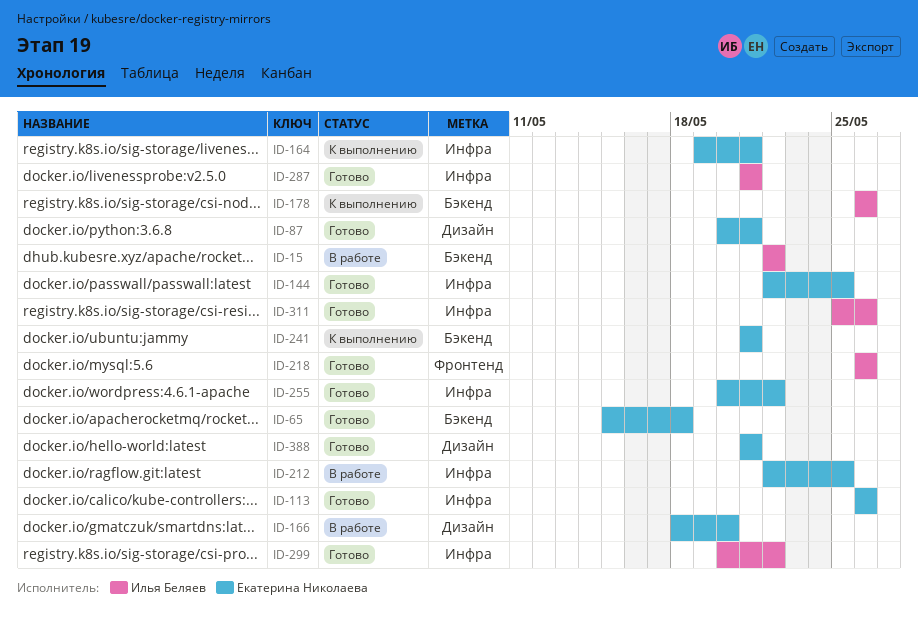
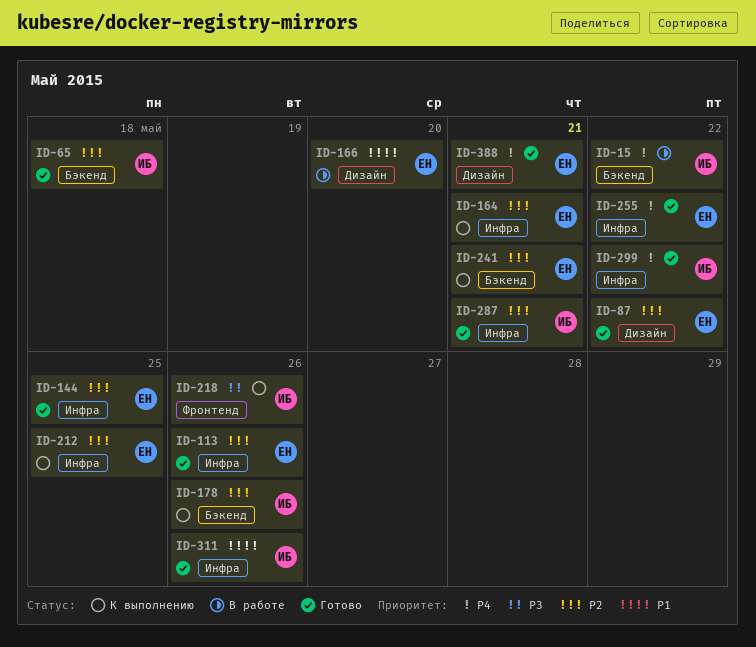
ID-65, owner: Екатерина Николаева -> Илья Беляев
ID-87, due: May 21 -> May 22
ID-212, status: В работе -> К выполнению
ID-218, status: Готово -> К выполнению

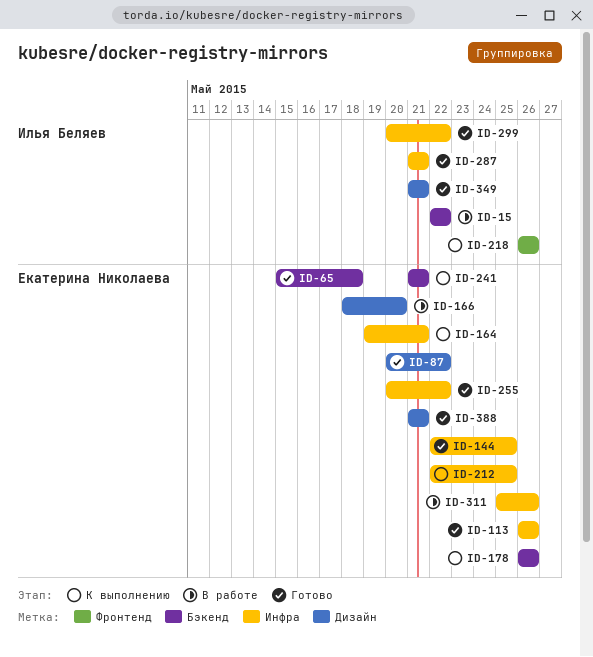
ID-65, owner: Илья Беляев -> Екатерина Николаева
ID-178, owner: Илья Беляев -> Екатерина Николаева
ID-311, status: Готово -> В работе
ID-311, owner: Илья Беляев -> Екатерина Николаева
ID-349: none -> present

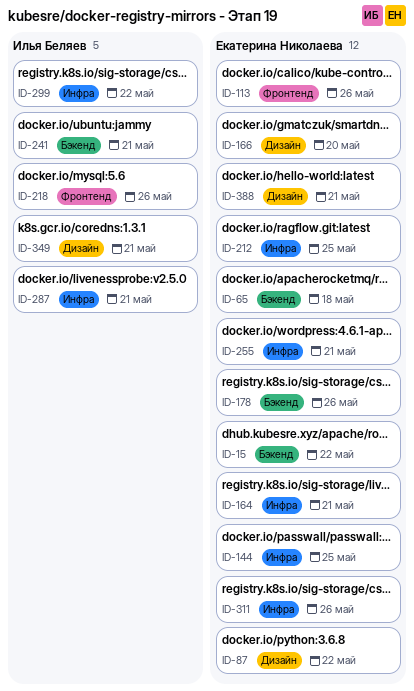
ID-15, owner: Илья Беляев -> Екатерина Николаева
ID-113, label: Инфра -> Фронтенд
ID-241, owner: Екатерина Николаева -> Илья Беляев
ID-255, due: May 22 -> May 21

